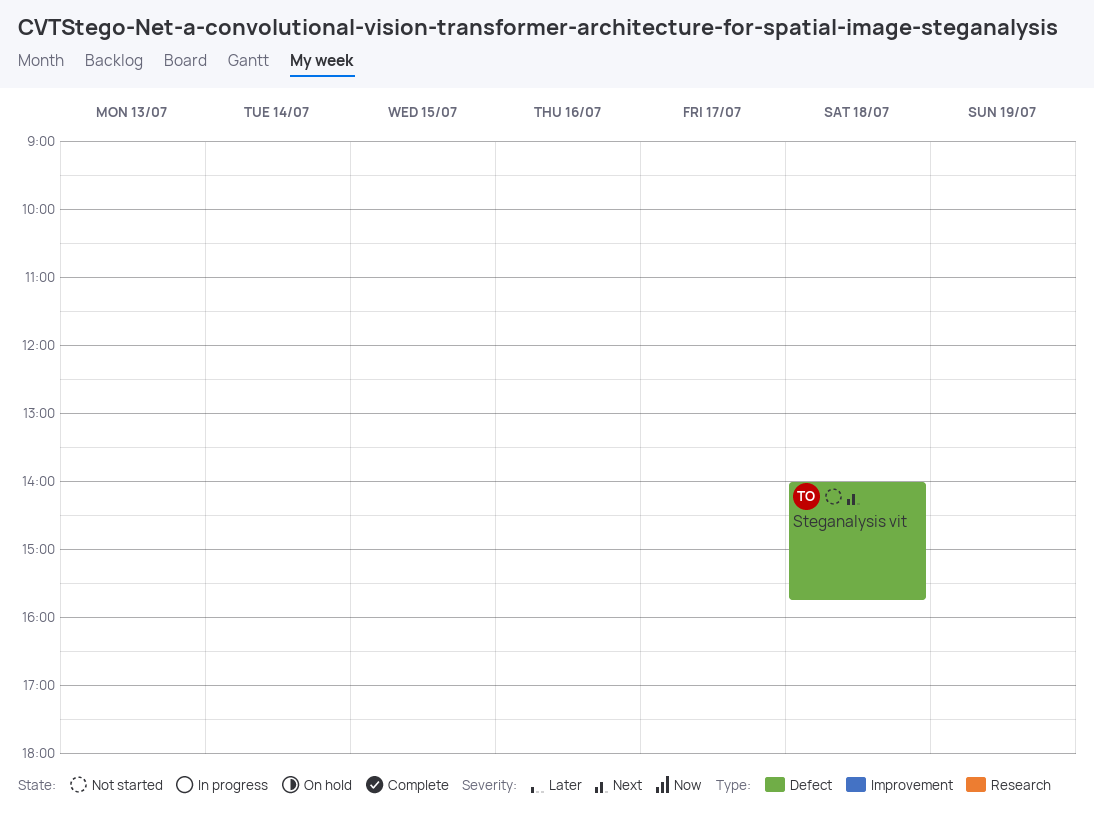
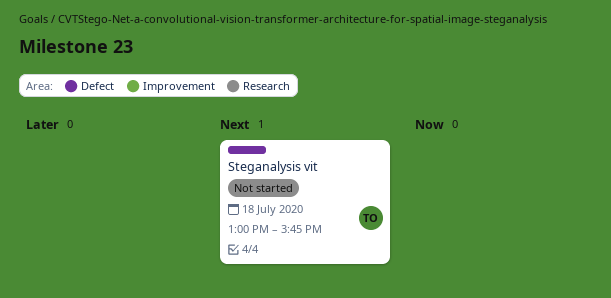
Steganalysis vit, begins: 14:00 -> 13:00

